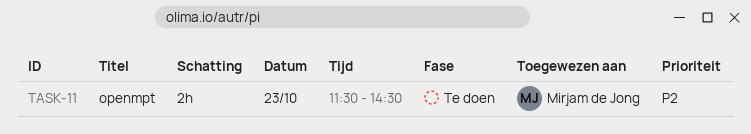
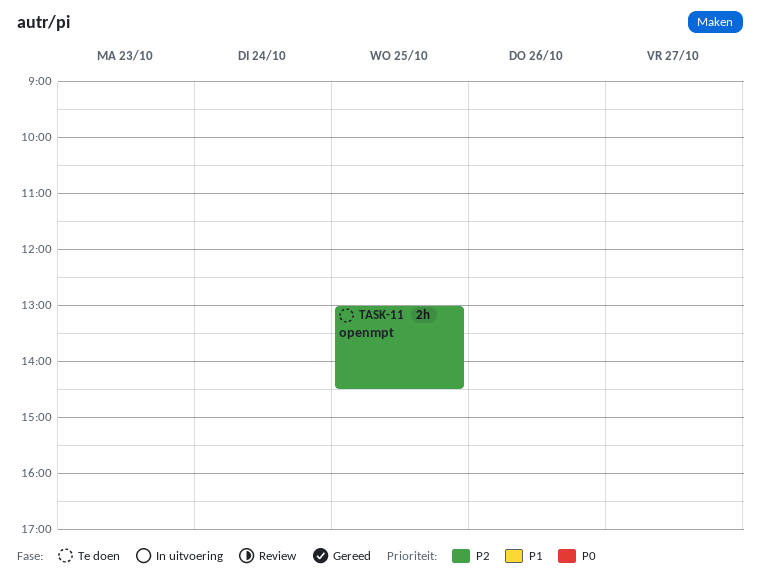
TASK-11, day: Oct 23 -> Oct 25
TASK-11, begins: 11:30 -> 13:00

